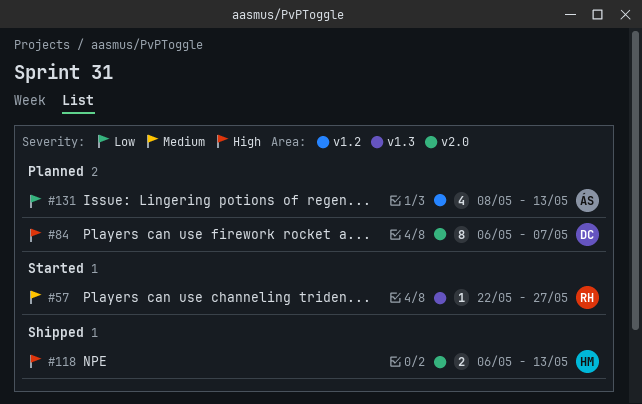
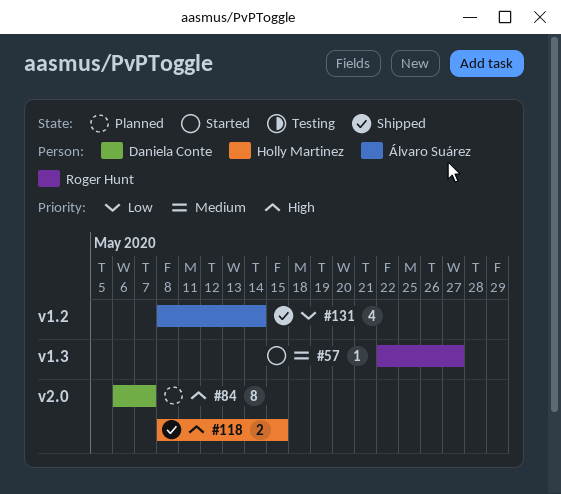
#118, start: May 6 -> May 8
#118, due: May 13 -> May 15
#131, status: Planned -> Shipped
#131, due: May 13 -> May 14

